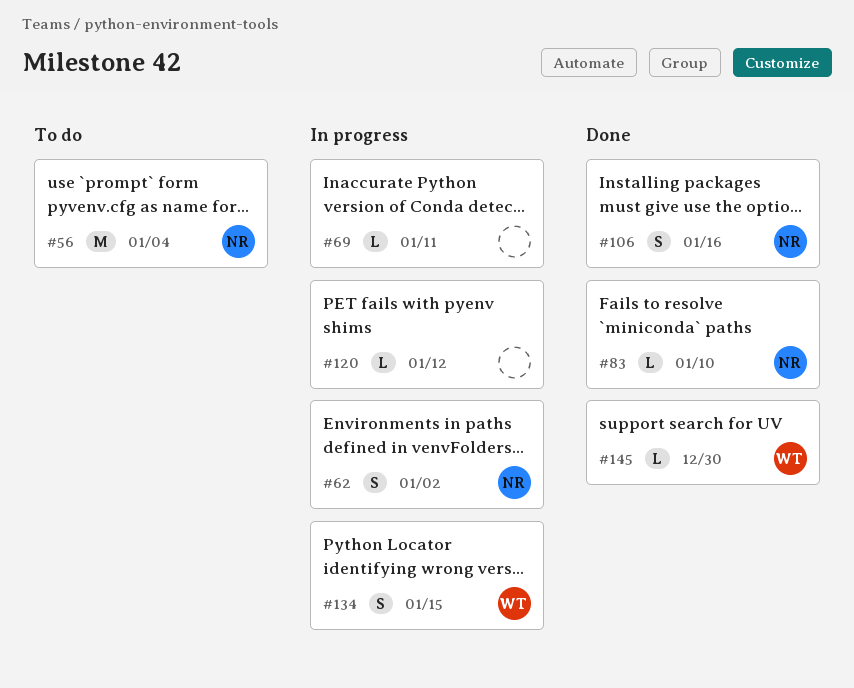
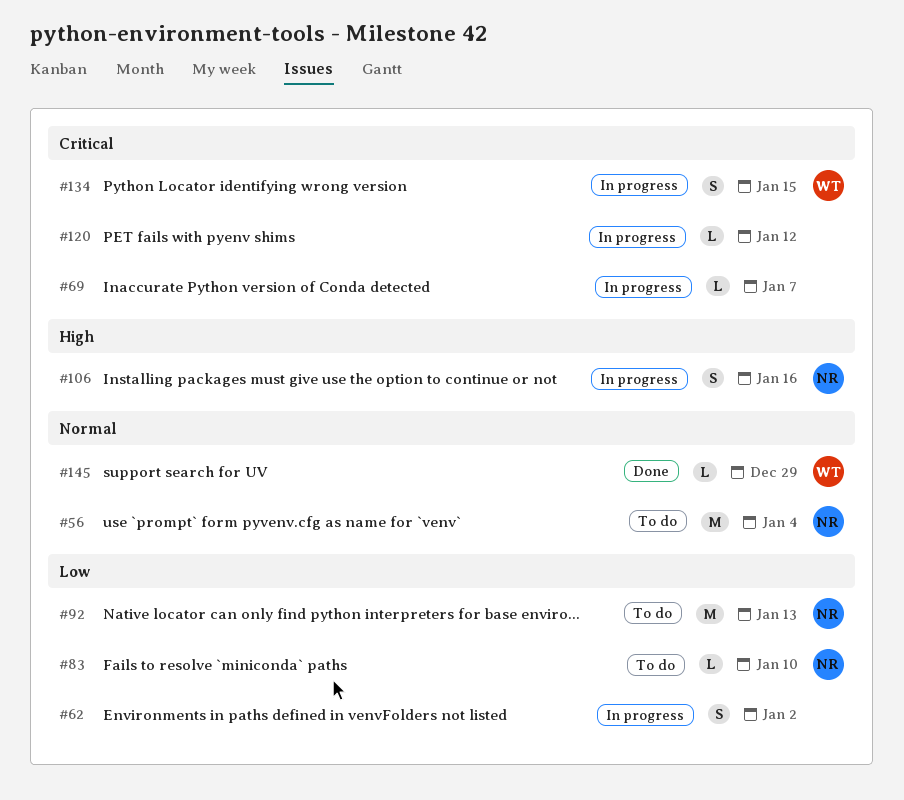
#62, owner: NR -> none
#69, due: Jan 11 -> Jan 7
#83, status: Done -> To do
#92: none -> present
#106, status: Done -> In progress
#145, due: Dec 30 -> Dec 29

